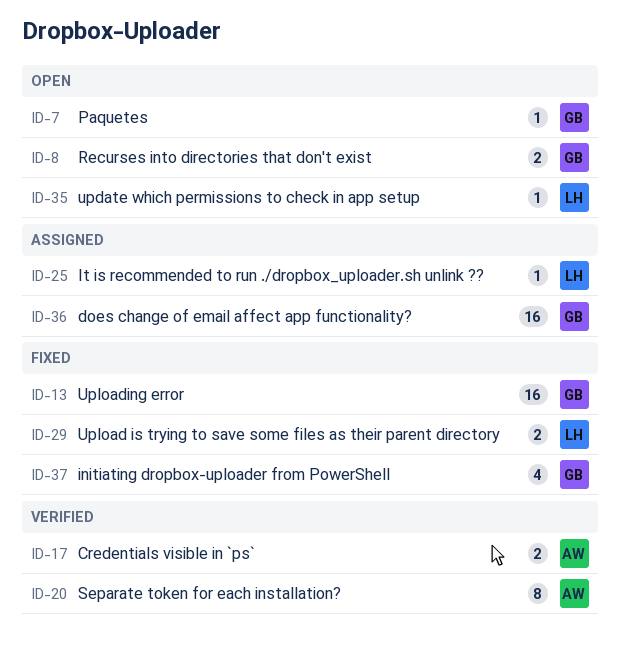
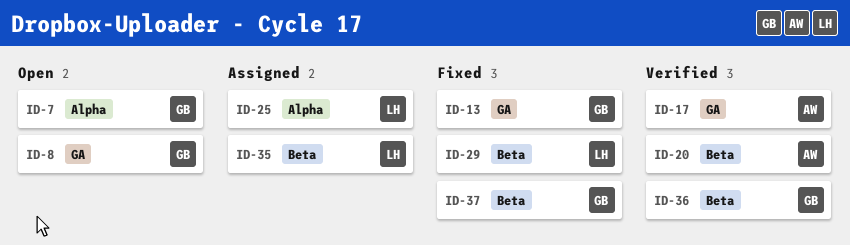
ID-35, status: Open -> Assigned
ID-36, status: Assigned -> Verified

